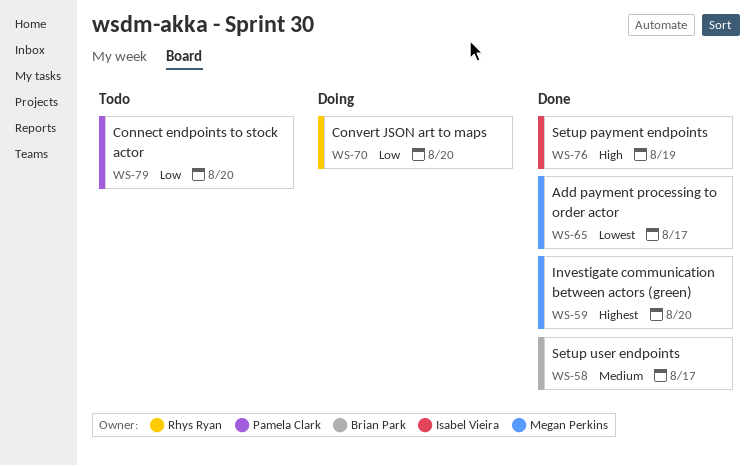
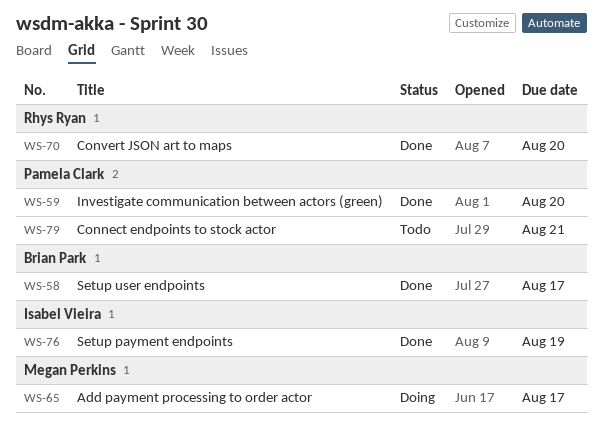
WS-59, owner: Megan Perkins -> Pamela Clark
WS-65, status: Done -> Doing
WS-70, status: Doing -> Done
WS-79, due: Aug 20 -> Aug 21

